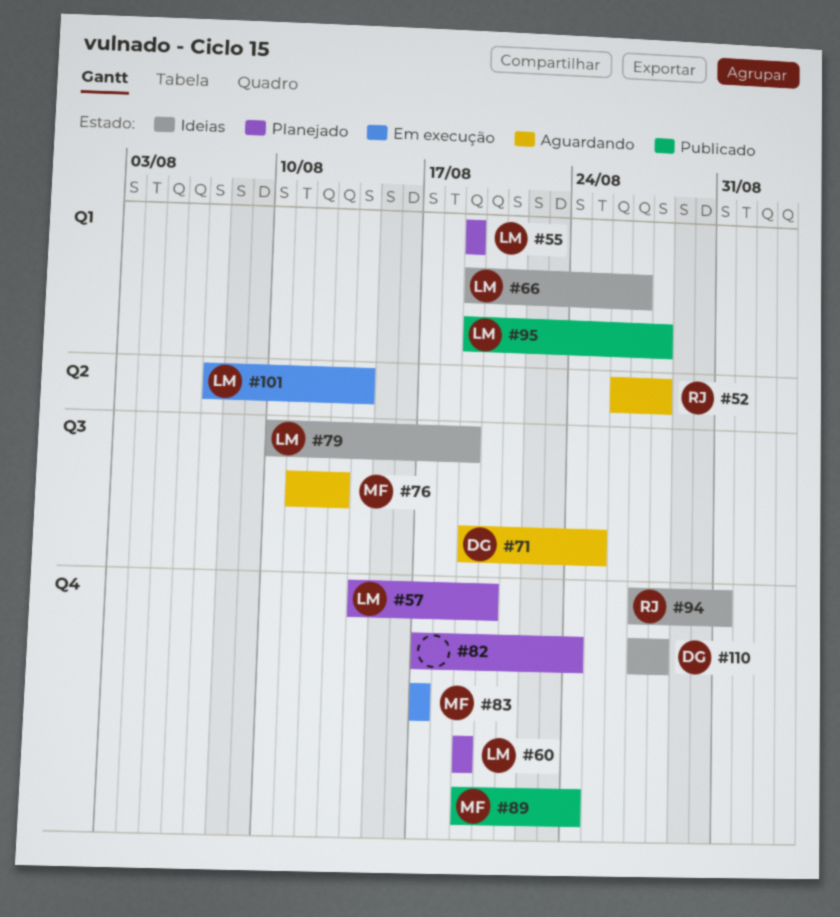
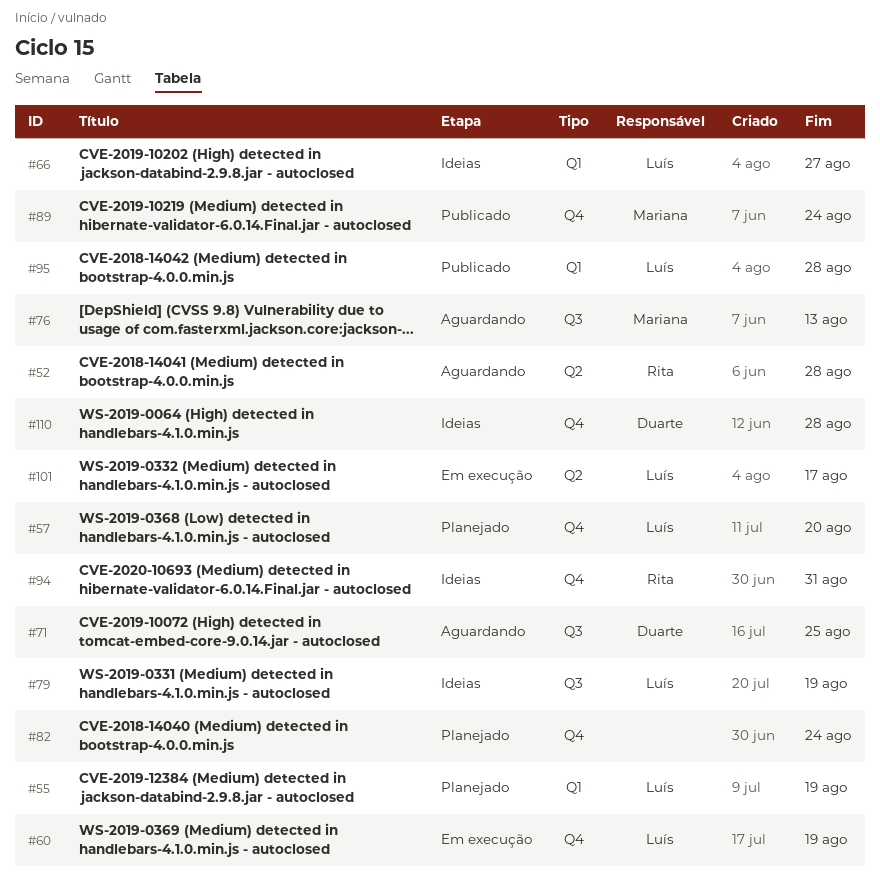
#60, status: Planejado -> Em execução
#83: present -> none
#101, due: Aug 14 -> Aug 17

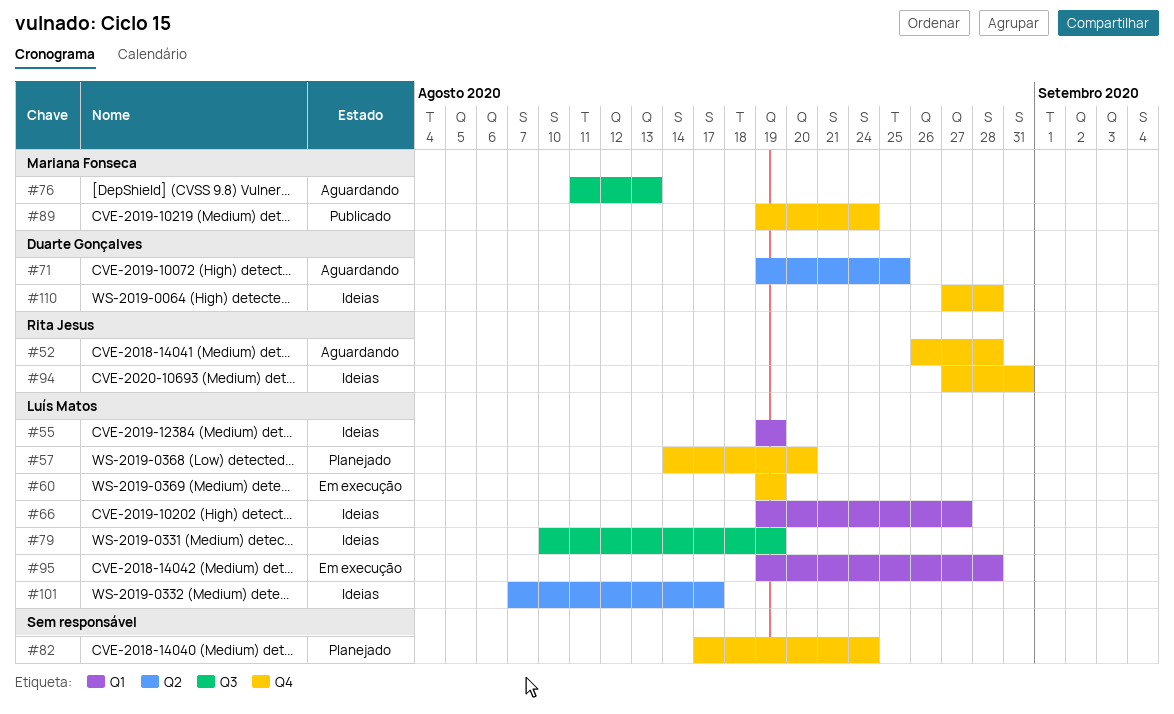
#52, label: Q2 -> Q4
#55, status: Planejado -> Ideias
#71, label: Q3 -> Q2
#95, status: Publicado -> Em execução
#101, status: Em execução -> Ideias

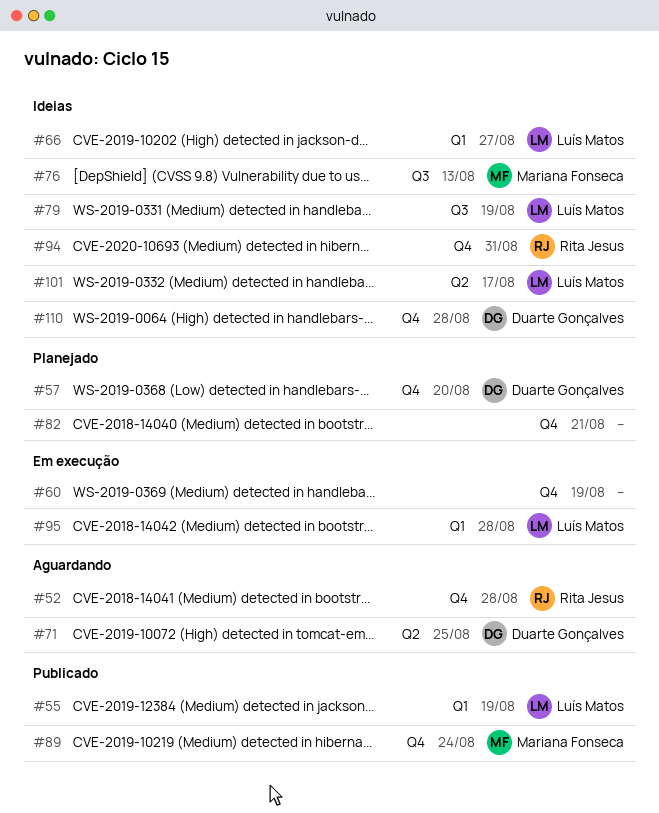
#55, status: Ideias -> Publicado
#57, owner: Luís Matos -> Duarte Gonçalves
#60, owner: Luís Matos -> none
#76, status: Aguardando -> Ideias
#82, due: Aug 24 -> Aug 21

